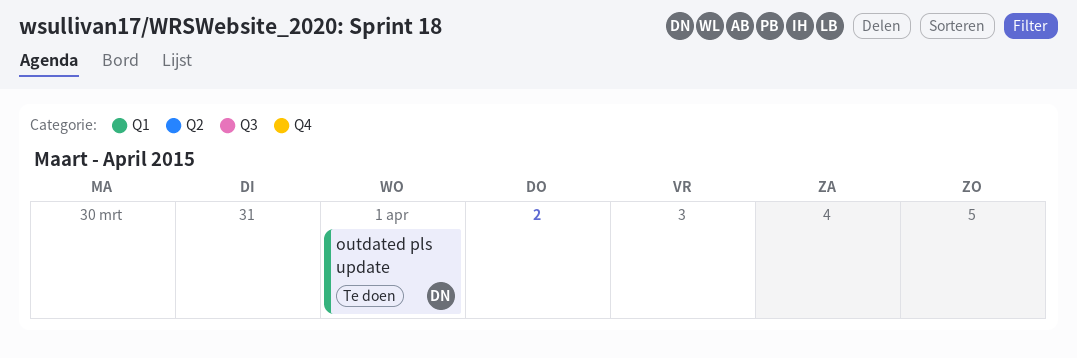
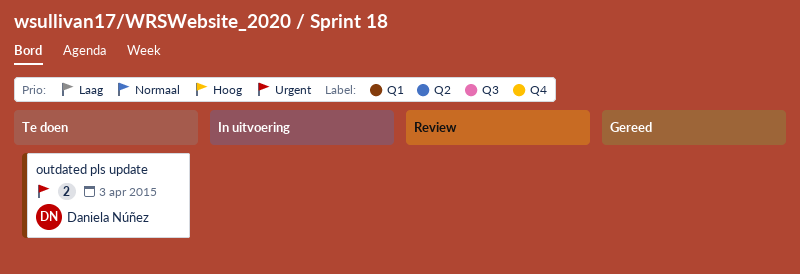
outdated pls update, due: Apr 1 -> Apr 3

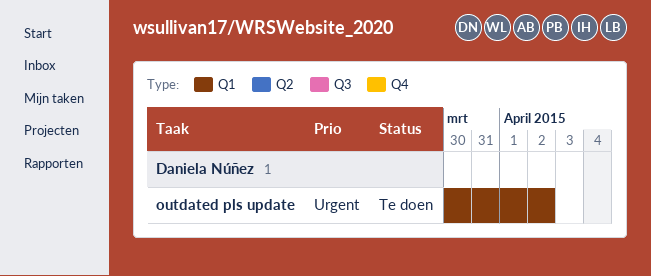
outdated pls update, due: Apr 3 -> Apr 2

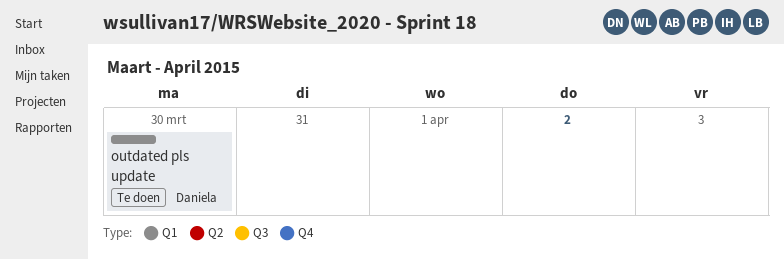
outdated pls update, due: Apr 2 -> Mar 30

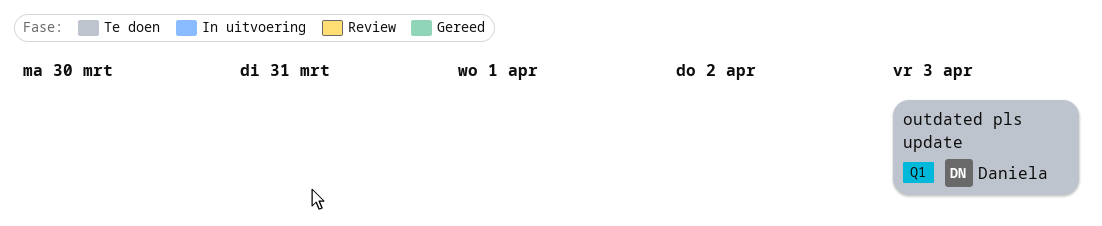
outdated pls update, due: Mar 30 -> Apr 3

